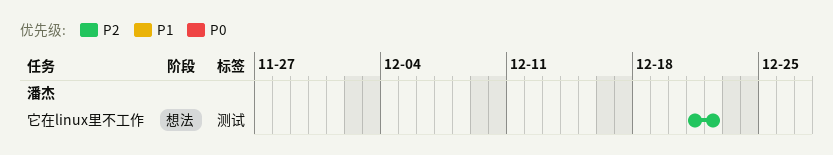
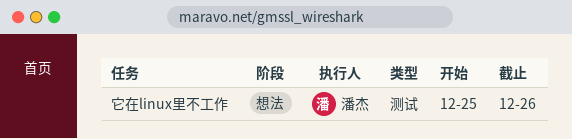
它在linux里不工作, start: Dec 21 -> Dec 25
它在linux里不工作, due: Dec 22 -> Dec 26

